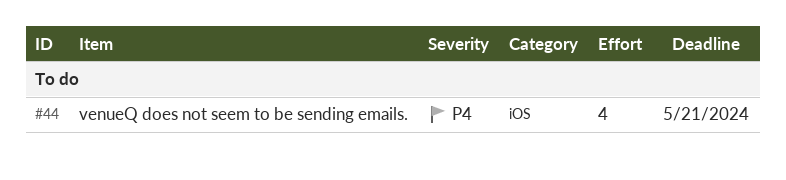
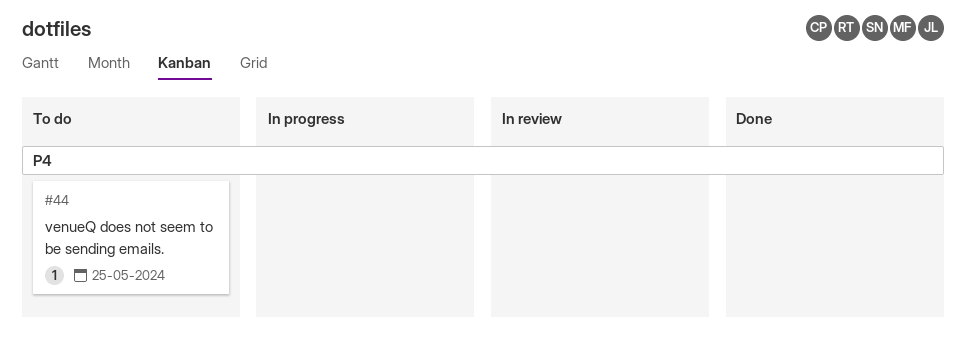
#44, estimate: 4 -> 1
#44, due: May 21 -> May 25

